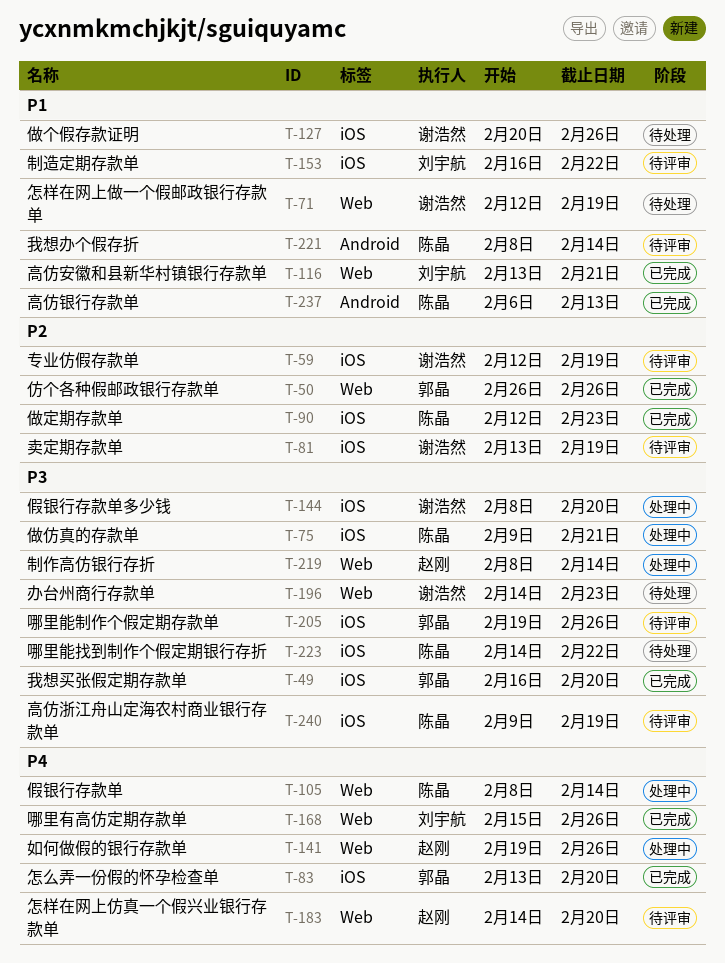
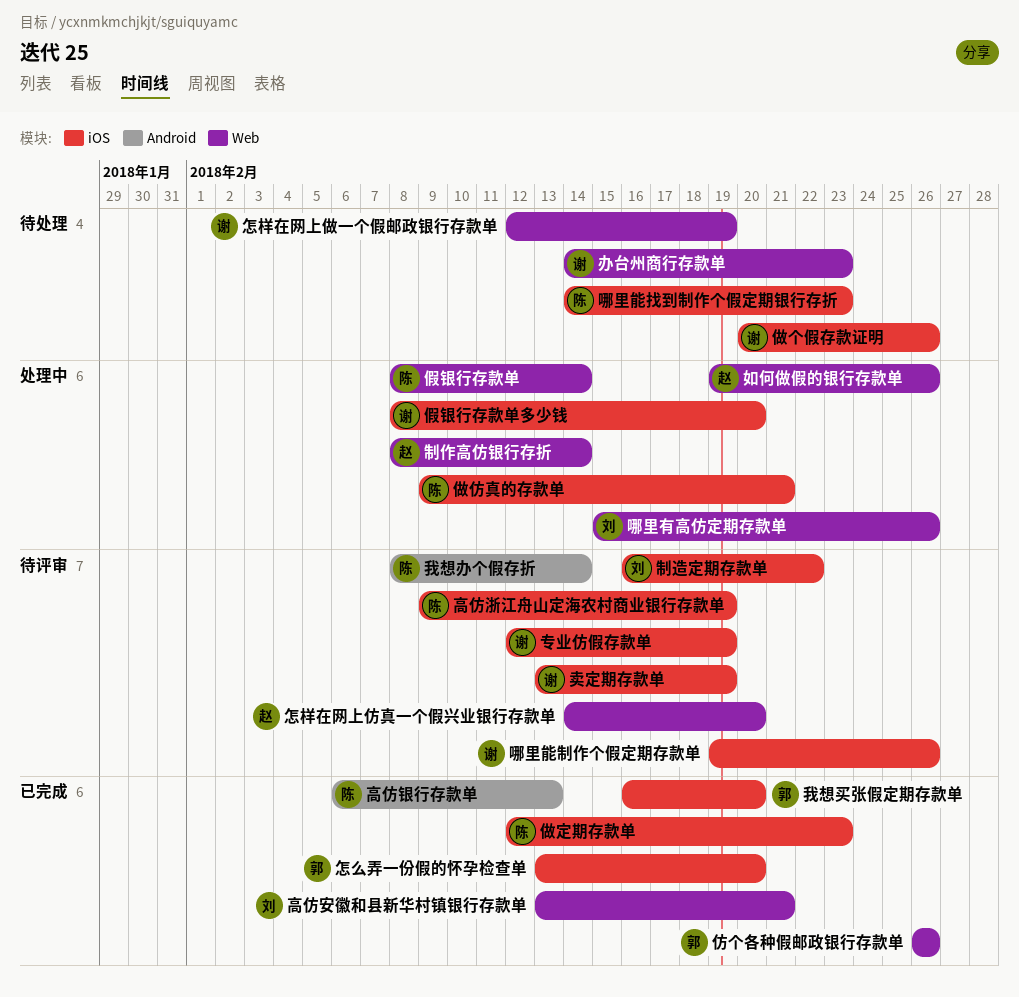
哪里有高仿定期存款单, status: 已完成 -> 处理中
哪里能制作个假定期存款单, owner: 郭晶 -> 谢浩然
哪里能找到制作个假定期银行存折, due: Feb 22 -> Feb 23

